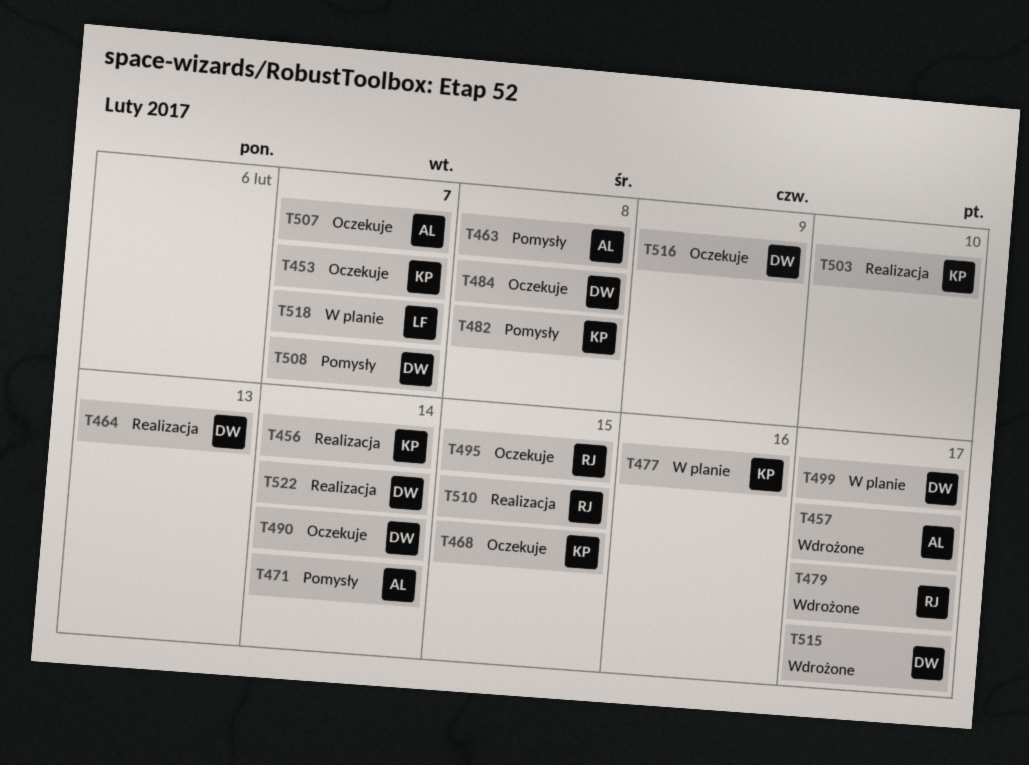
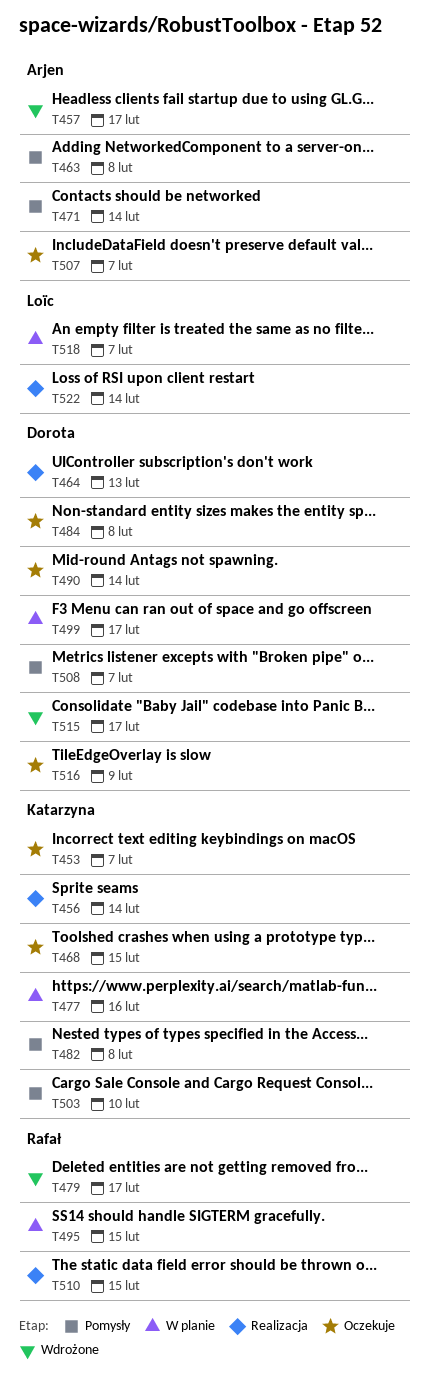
T495, status: Oczekuje -> W planie
T503, status: Realizacja -> Pomysły
T522, owner: Dorota -> Loïc

